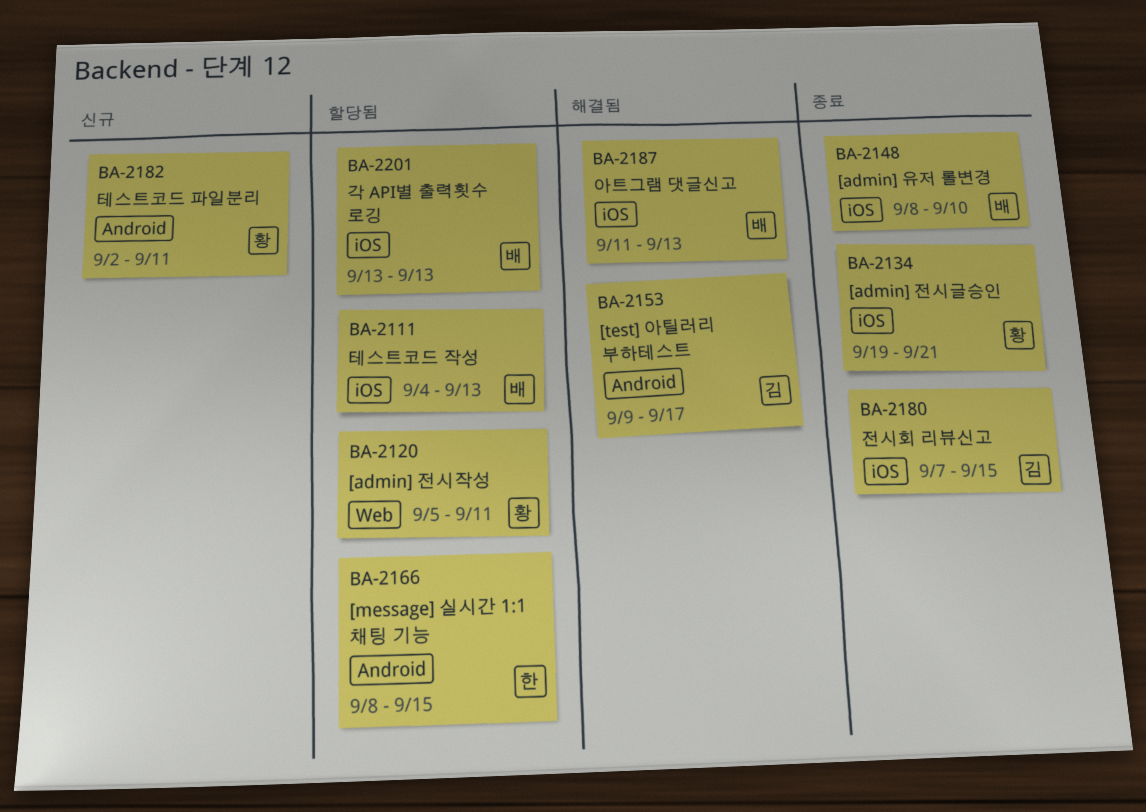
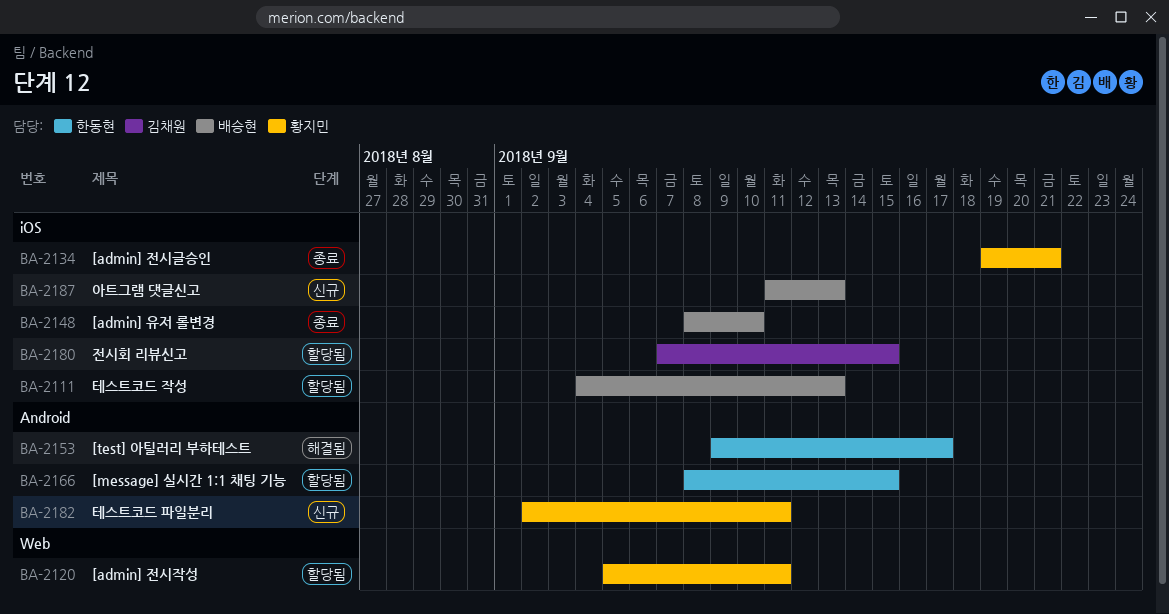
BA-2153, owner: 김채원 -> 한동현
BA-2180, status: 종료 -> 할당됨
BA-2187, status: 해결됨 -> 신규
BA-2201: present -> none

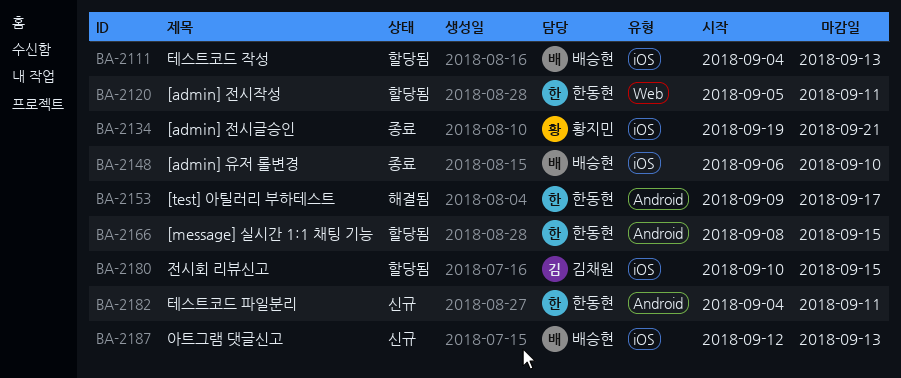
BA-2120, owner: 황지민 -> 한동현
BA-2148, start: Sep 8 -> Sep 6
BA-2180, start: Sep 7 -> Sep 10
BA-2182, owner: 황지민 -> 한동현
BA-2182, start: Sep 2 -> Sep 4
BA-2187, start: Sep 11 -> Sep 12

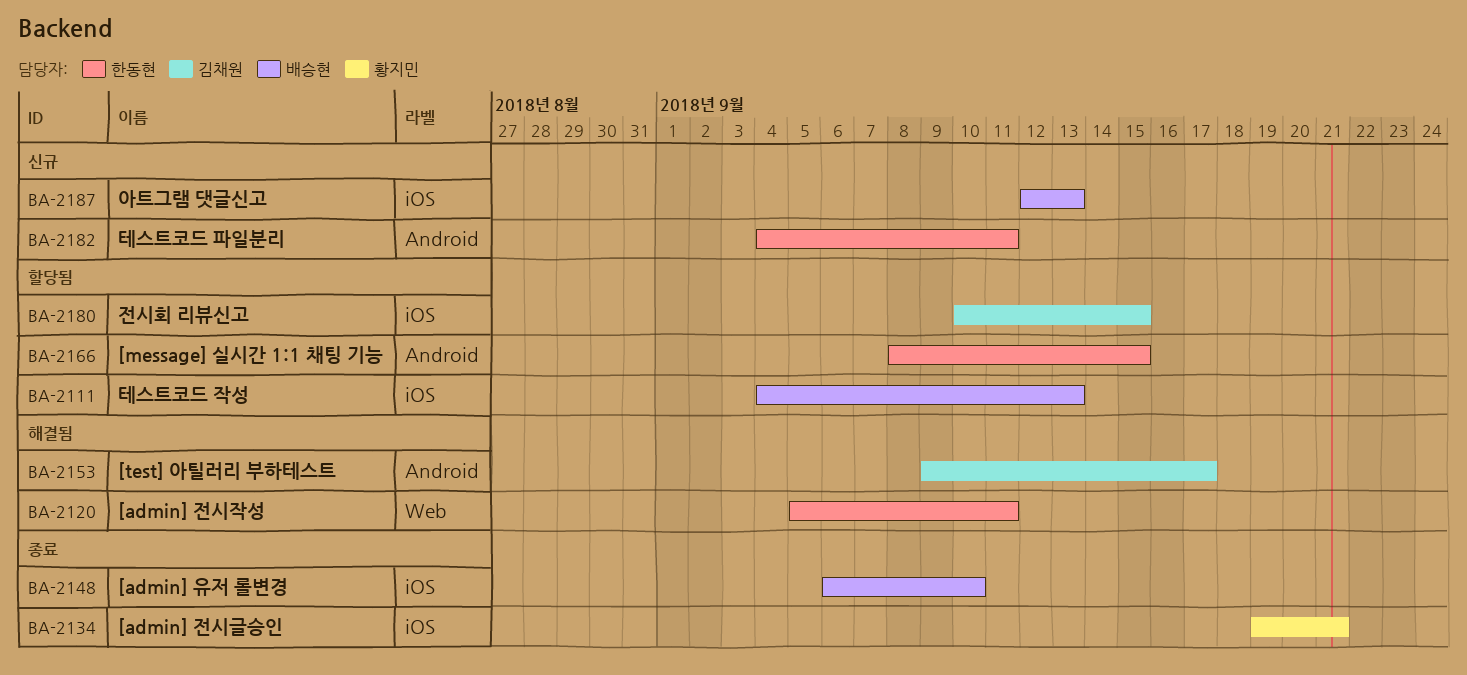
BA-2120, status: 할당됨 -> 해결됨
BA-2153, owner: 한동현 -> 김채원

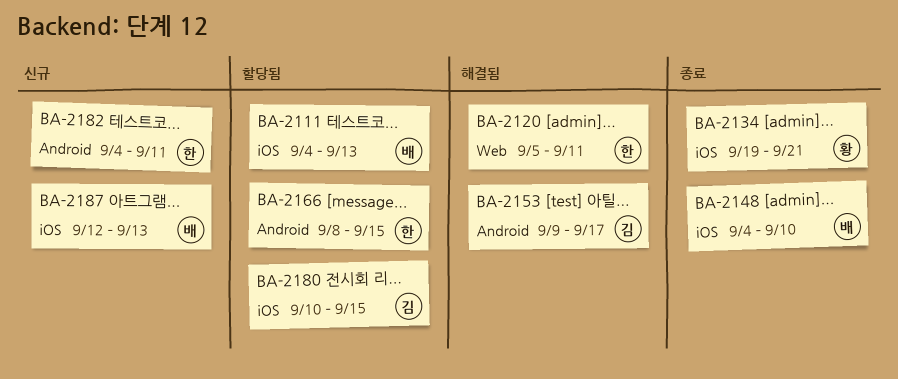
BA-2148, start: Sep 6 -> Sep 4

